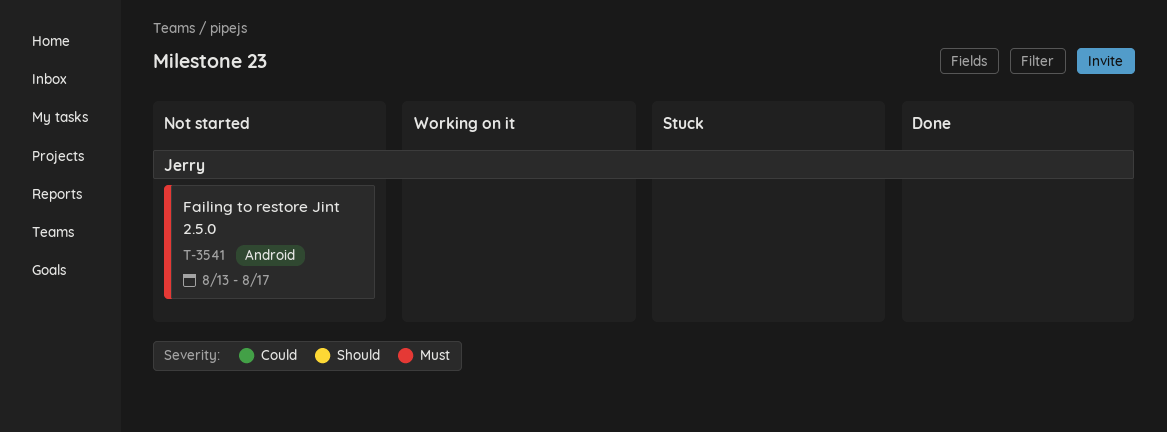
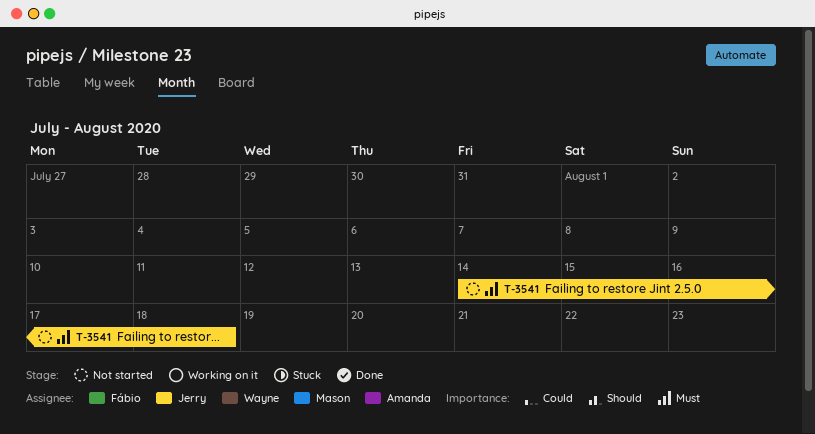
T-3541, start: Aug 13 -> Aug 14
T-3541, due: Aug 17 -> Aug 18

